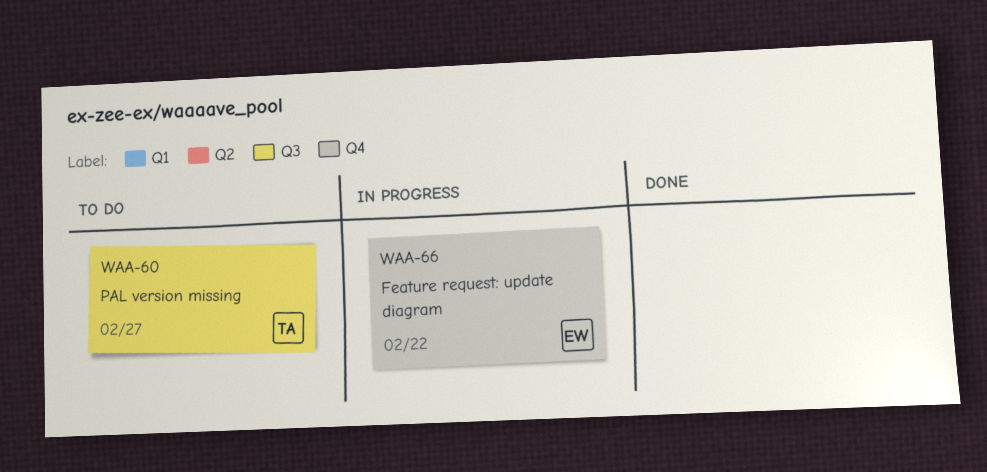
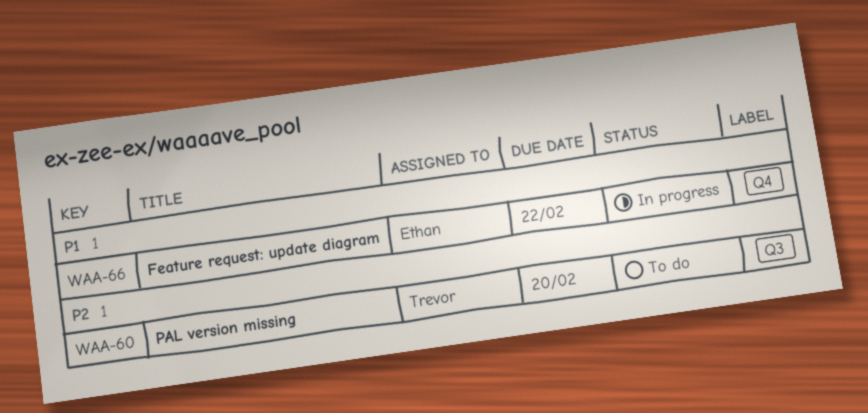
WAA-60, due: Feb 27 -> Feb 20

